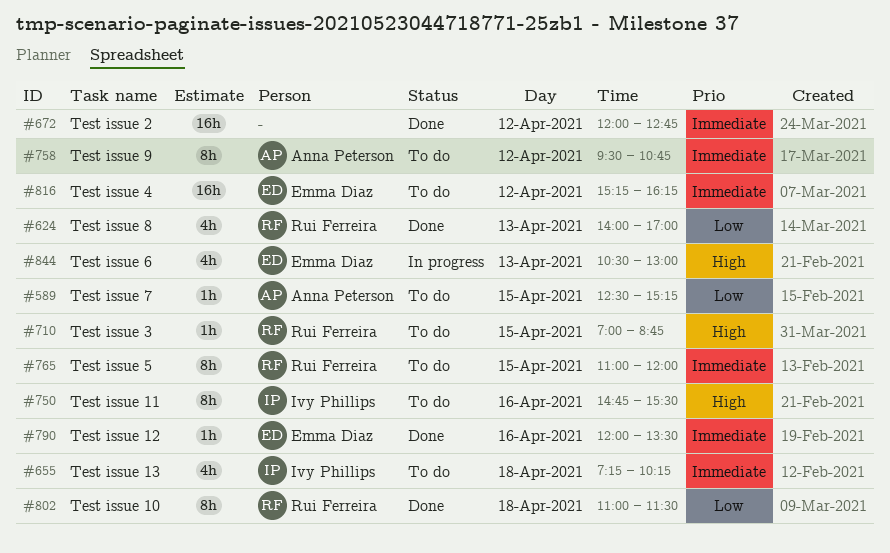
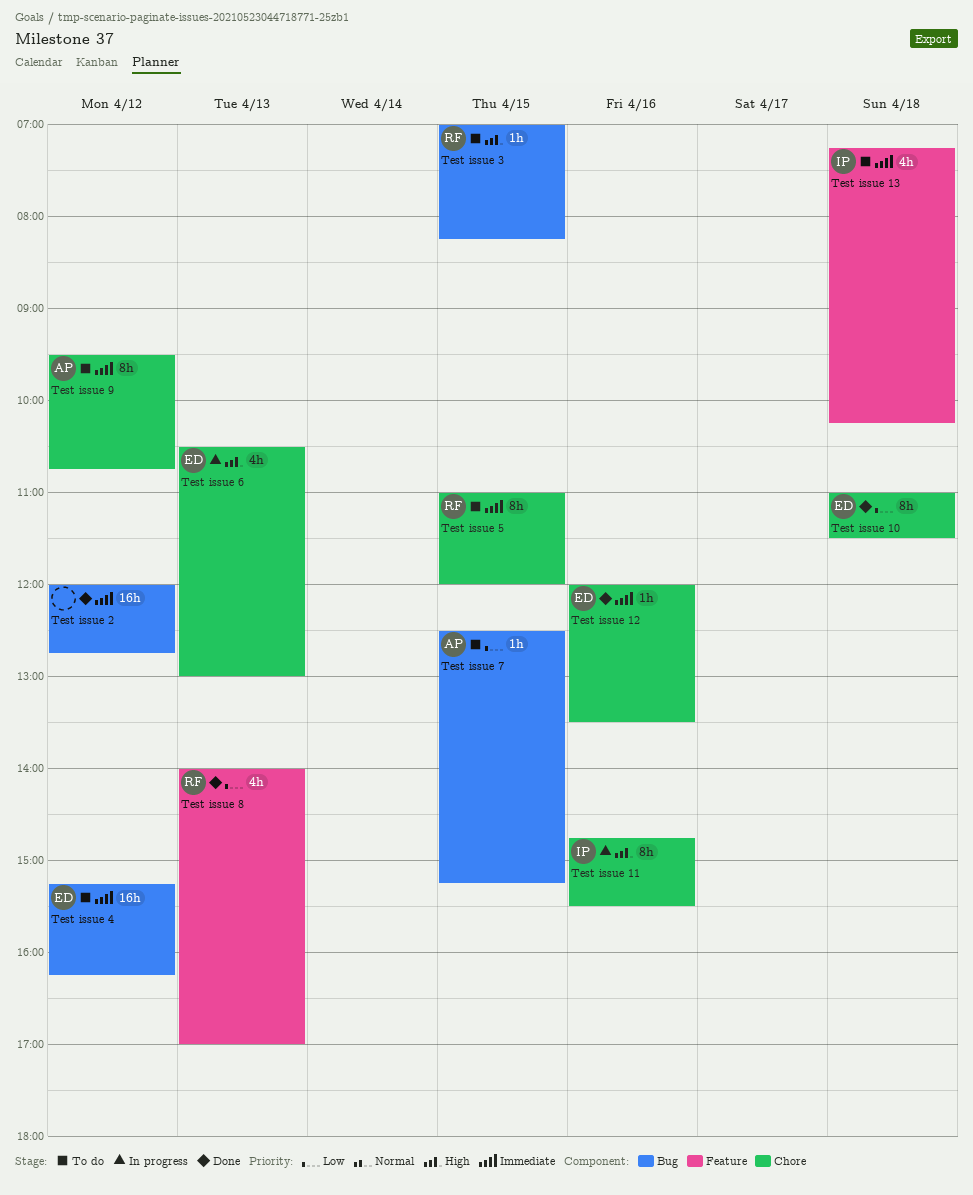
Test issue 10, owner: Rui Ferreira -> Emma Diaz
Test issue 11, status: To do -> In progress
Test issue 3, ends: 08:45 -> 08:15

